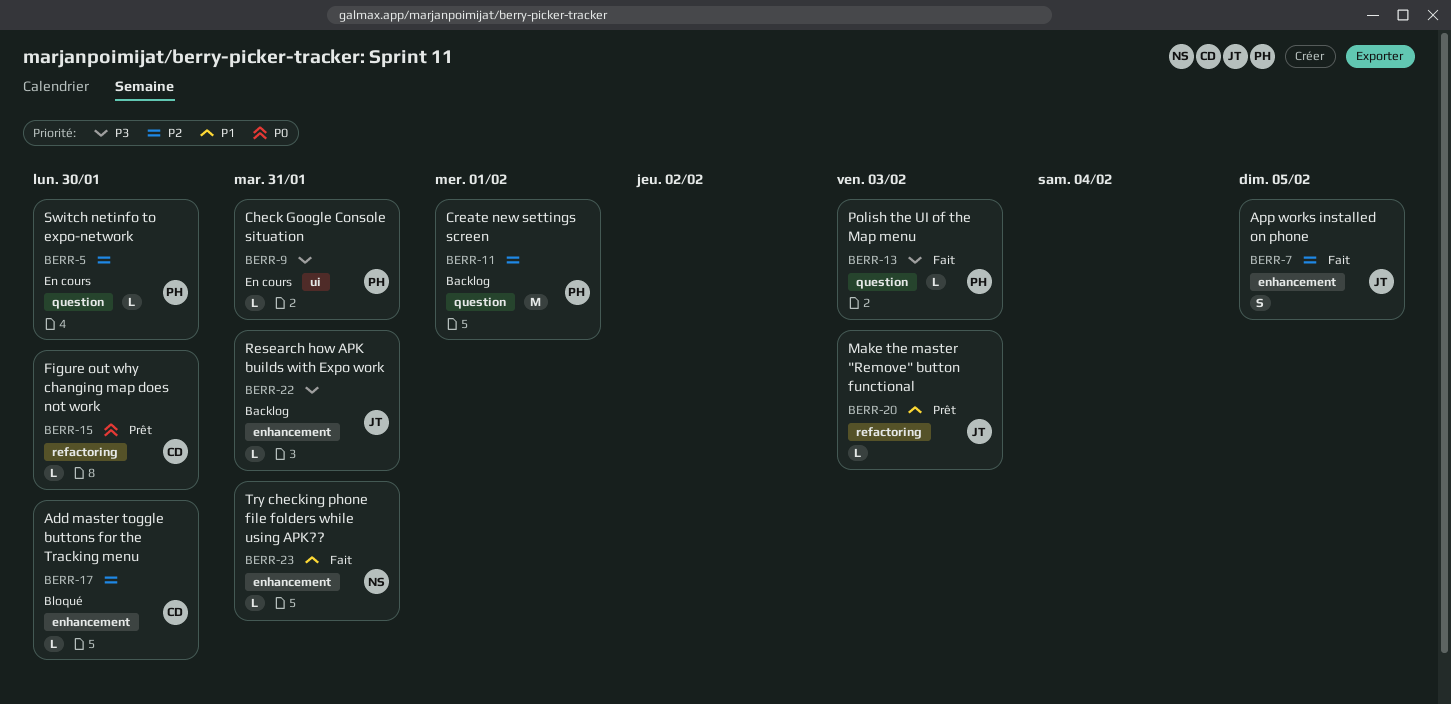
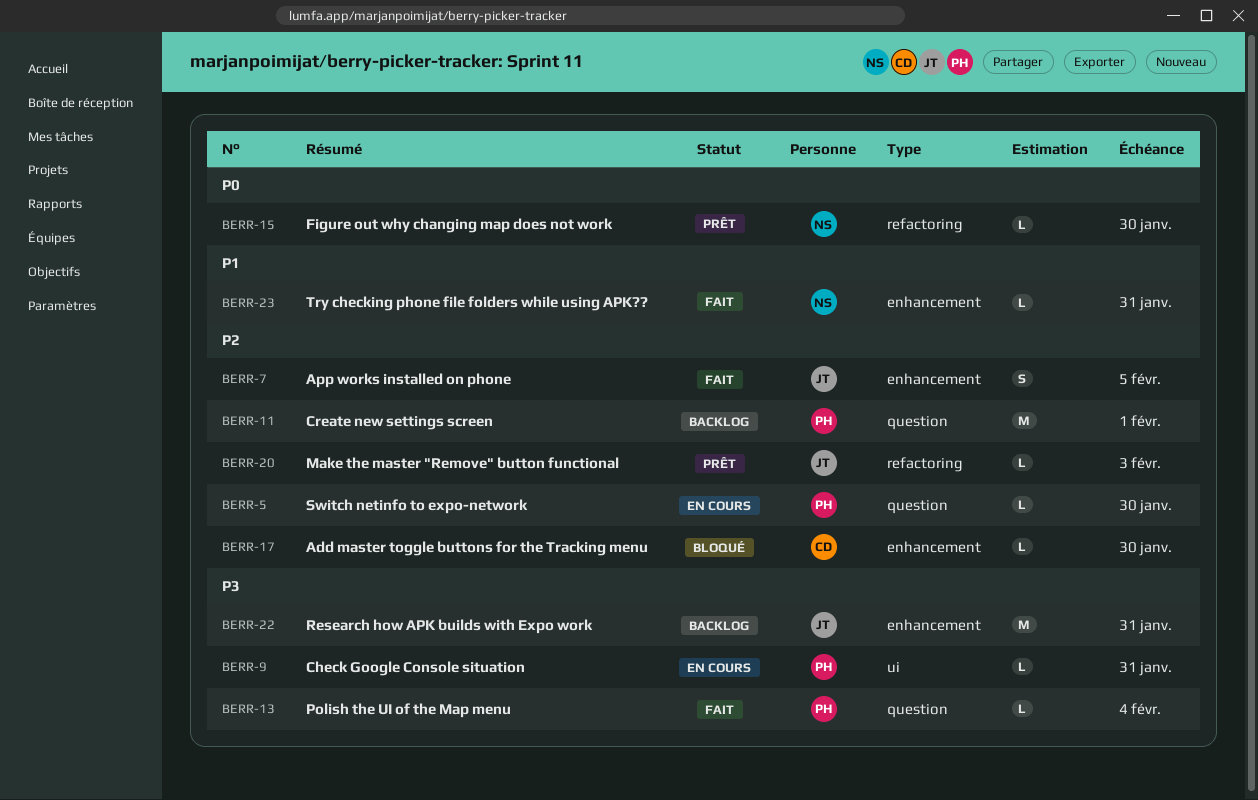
BERR-13, due: Feb 3 -> Feb 4
BERR-15, owner: CD -> NS
BERR-20, priority: P1 -> P2
BERR-22, estimate: L -> M

